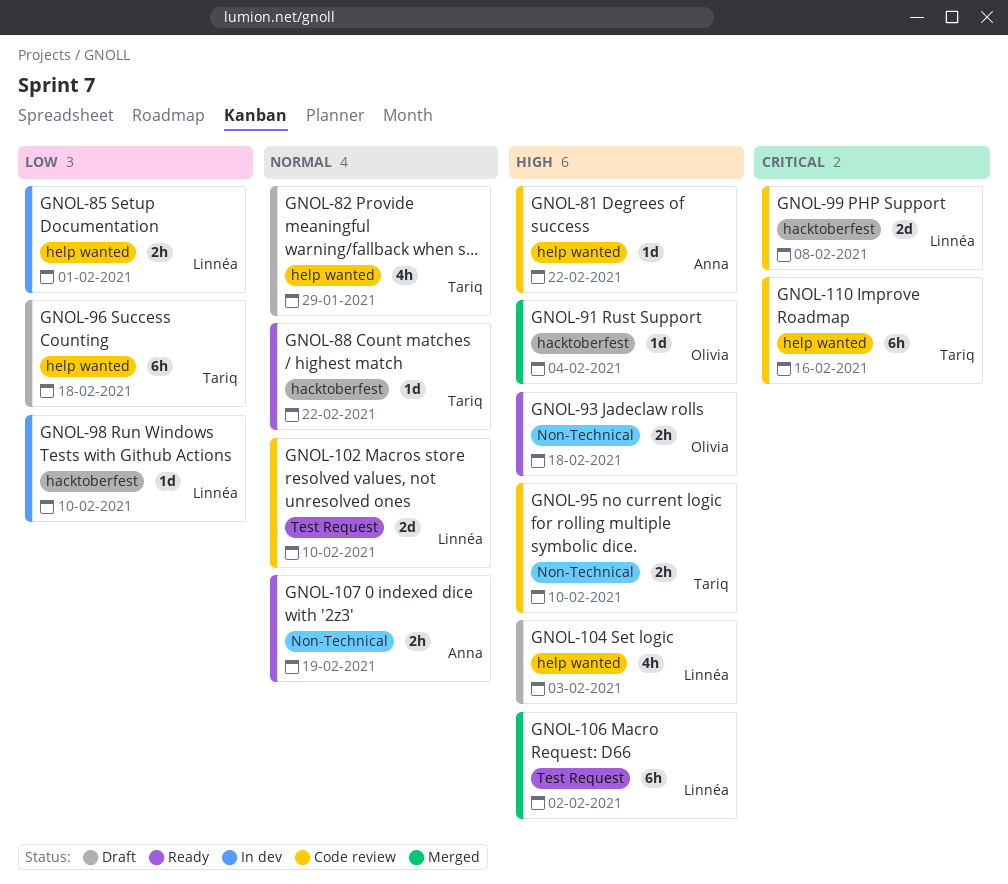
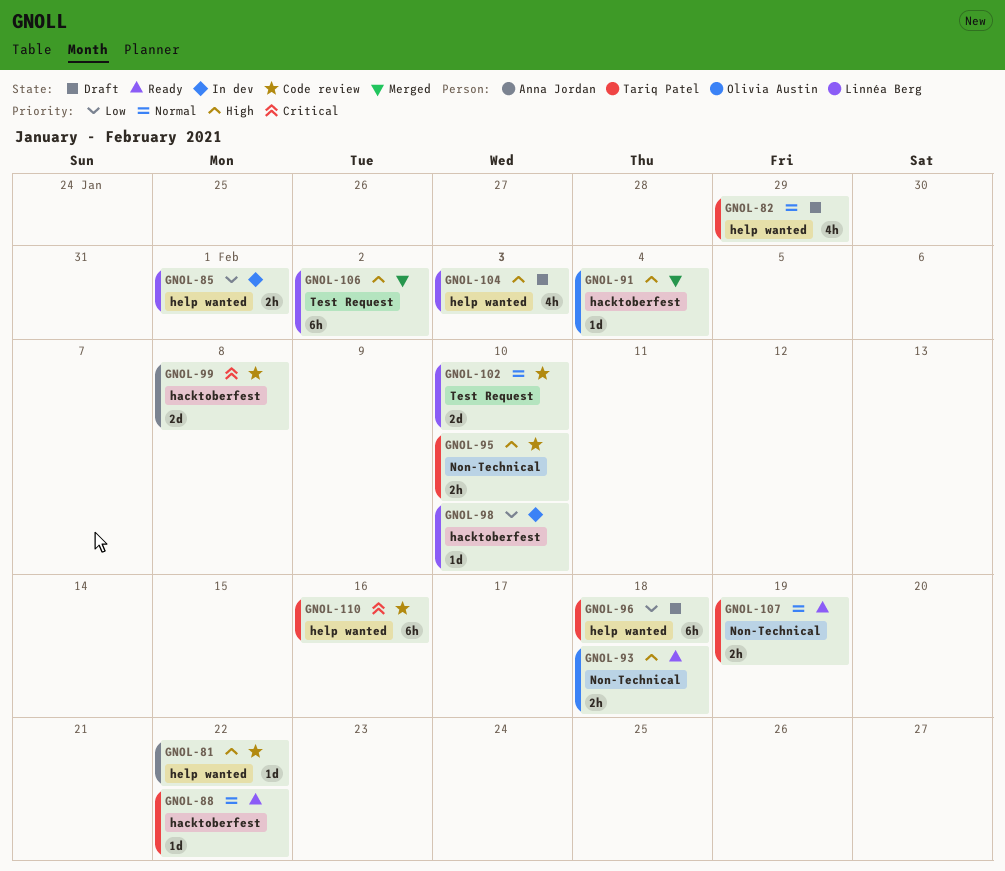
GNOL-99, owner: Linnéa Berg -> Anna Jordan
GNOL-107, owner: Anna Jordan -> Tariq Patel

